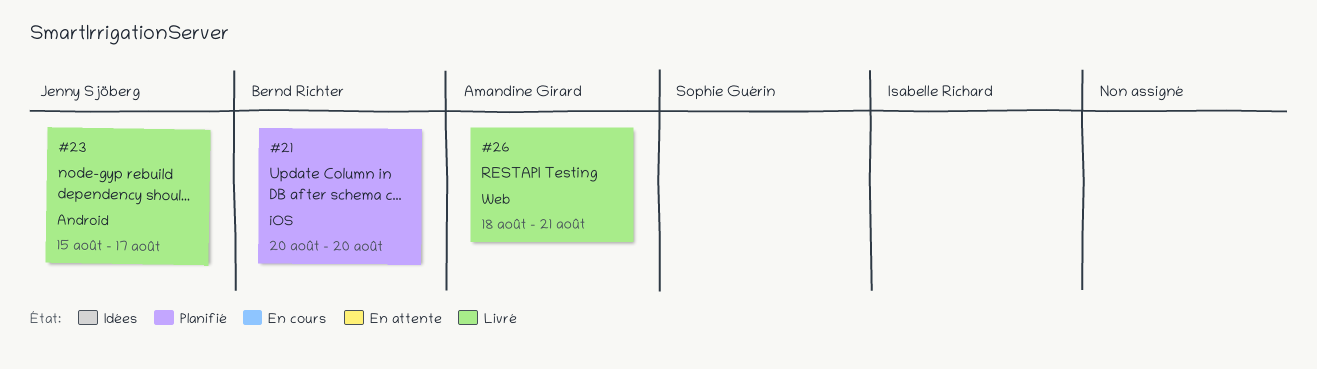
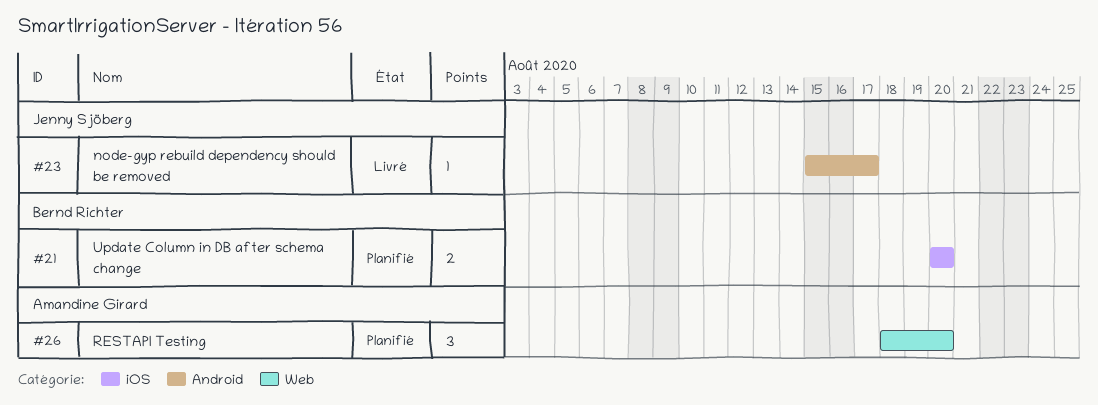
#26, status: Livré -> Planifié
#26, due: Aug 21 -> Aug 20

